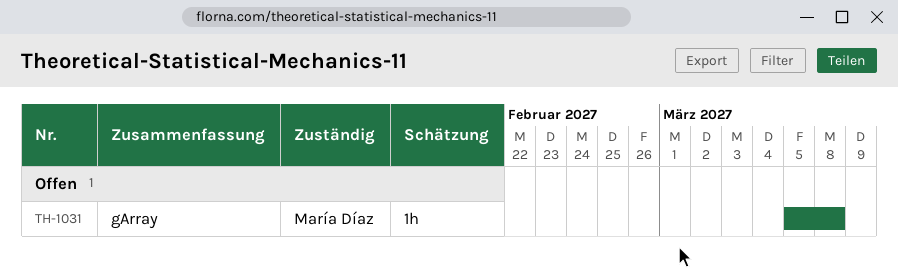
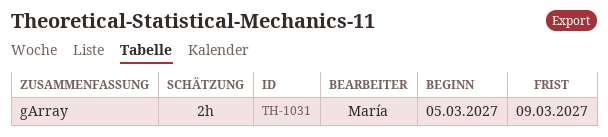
TH-1031, estimate: 1h -> 2h
TH-1031, due: Mar 8 -> Mar 9

